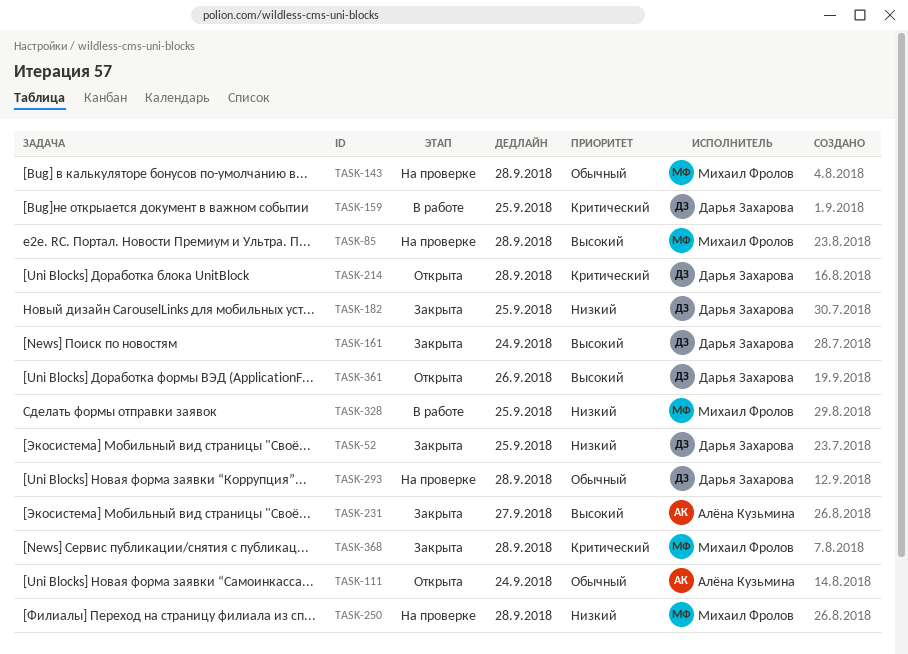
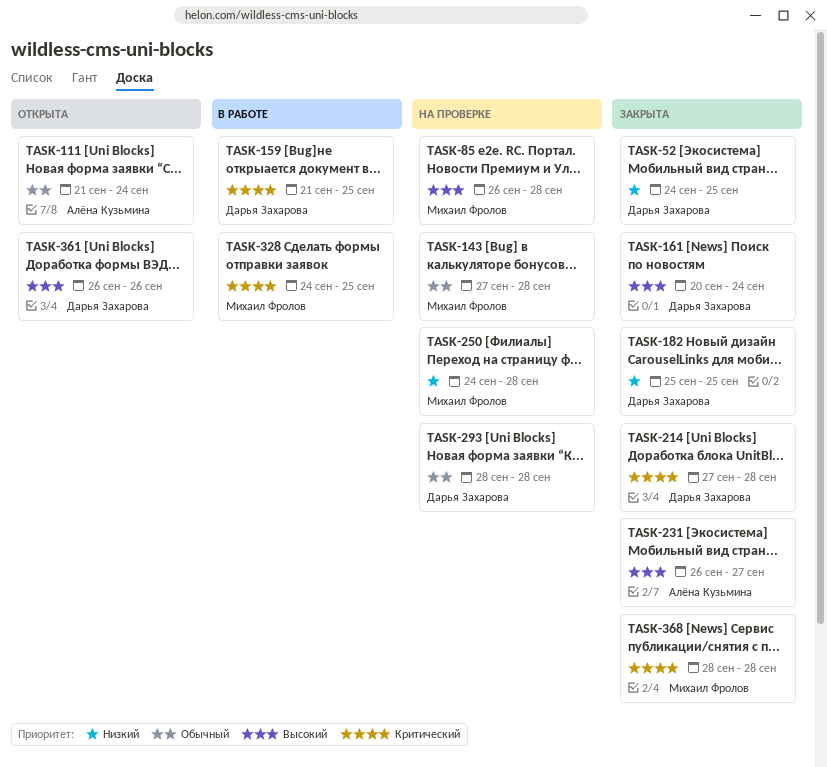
TASK-214, status: Открыта -> Закрыта
TASK-328, priority: Низкий -> Критический

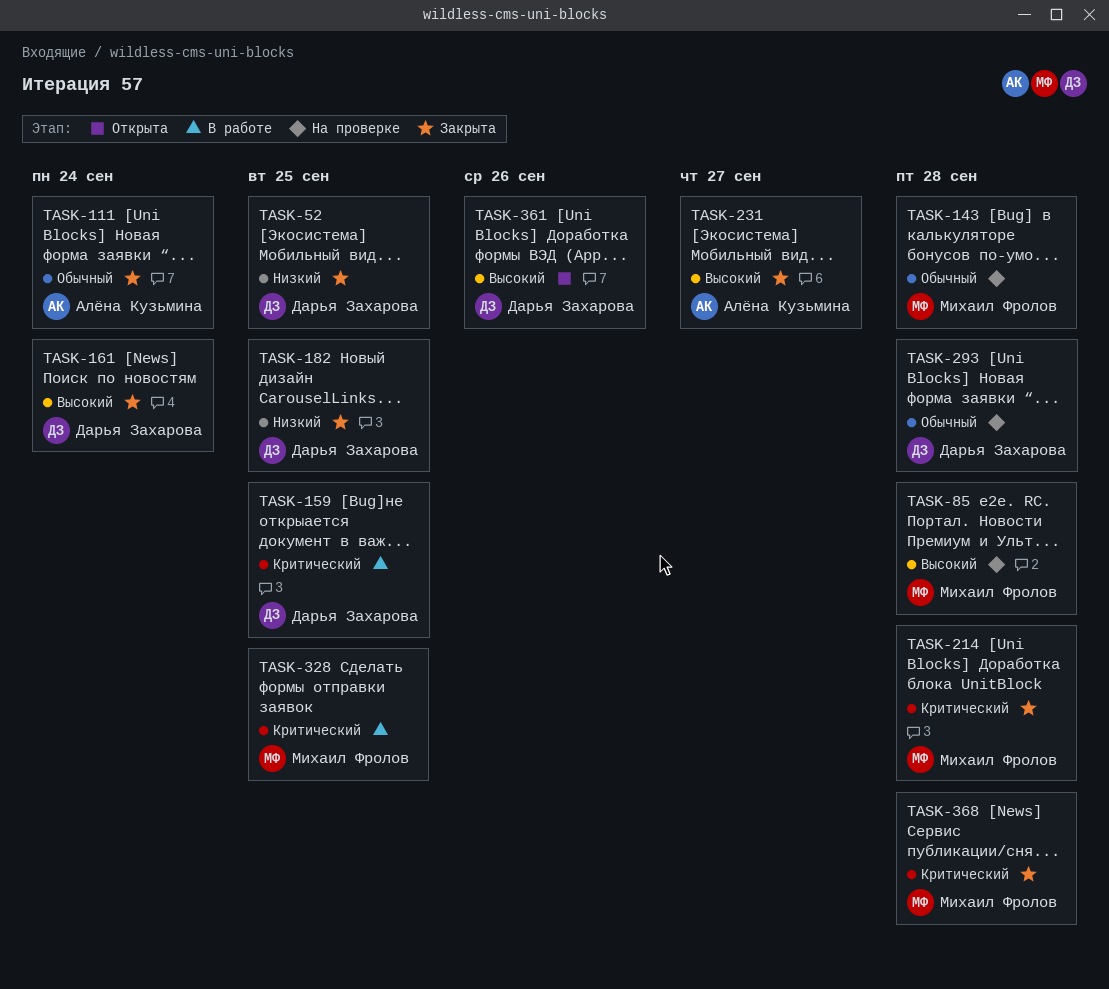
TASK-111, status: Открыта -> Закрыта
TASK-214, owner: Дарья Захарова -> Михаил Фролов
TASK-250: present -> none

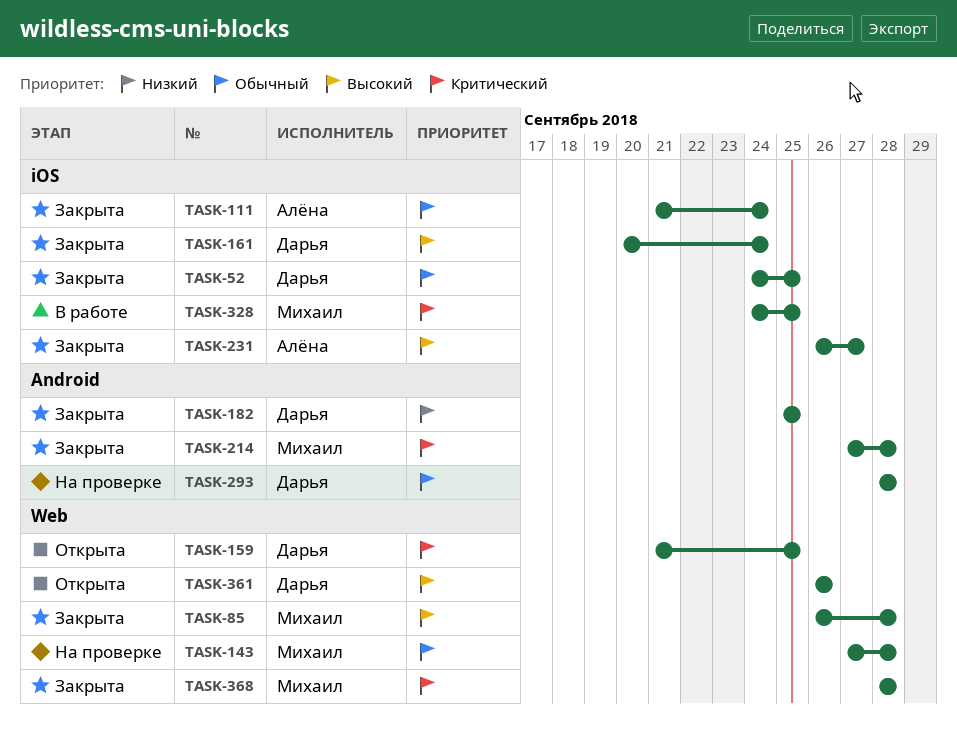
TASK-52, priority: Низкий -> Обычный
TASK-85, status: На проверке -> Закрыта
TASK-159, status: В работе -> Открыта

